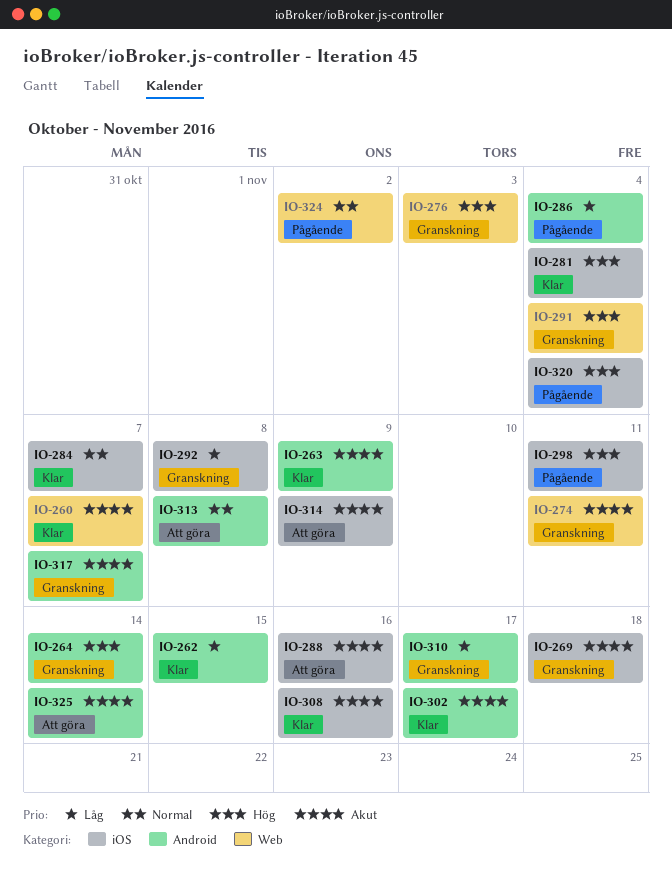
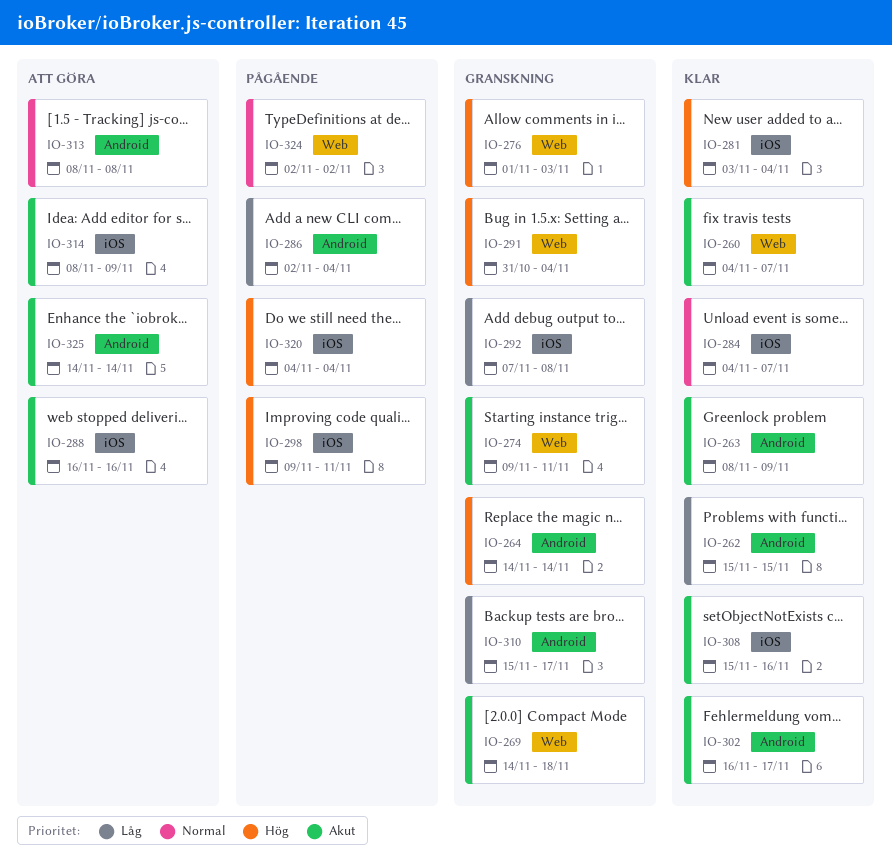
IO-269, label: iOS -> Web
IO-317: present -> none

